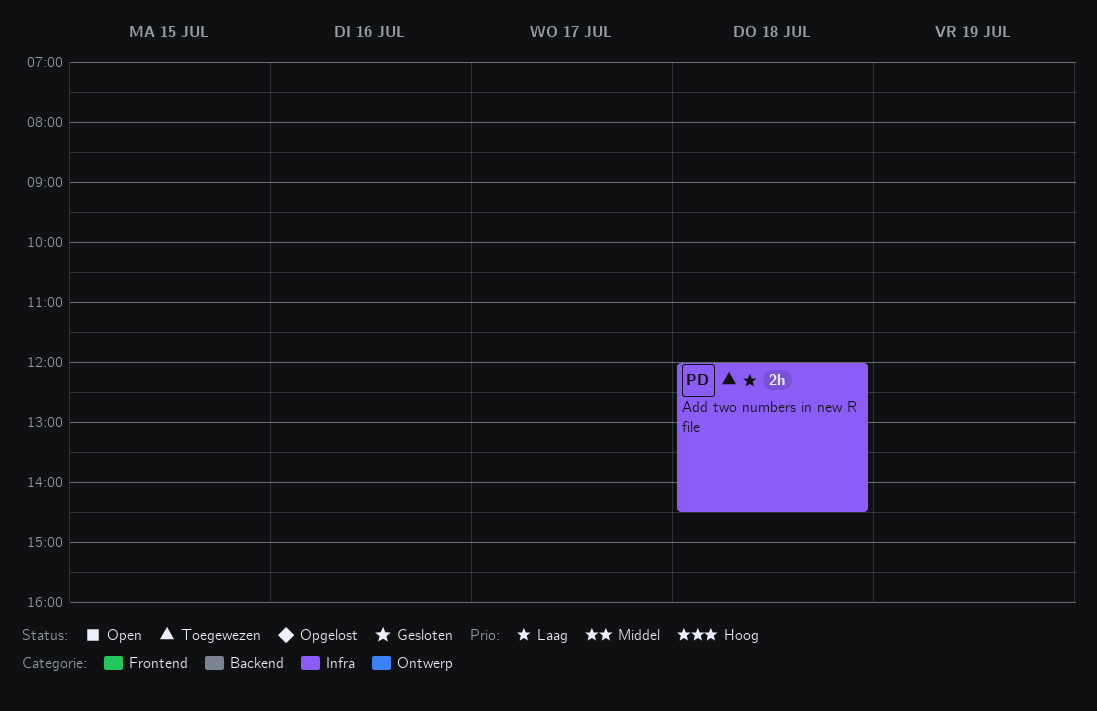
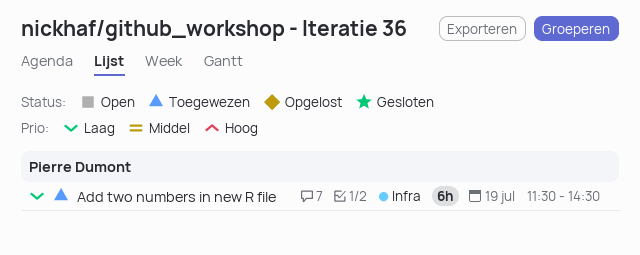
Add two numbers in new R file, estimate: 2h -> 6h
Add two numbers in new R file, day: Jul 18 -> Jul 19
Add two numbers in new R file, begins: 12:00 -> 11:30

